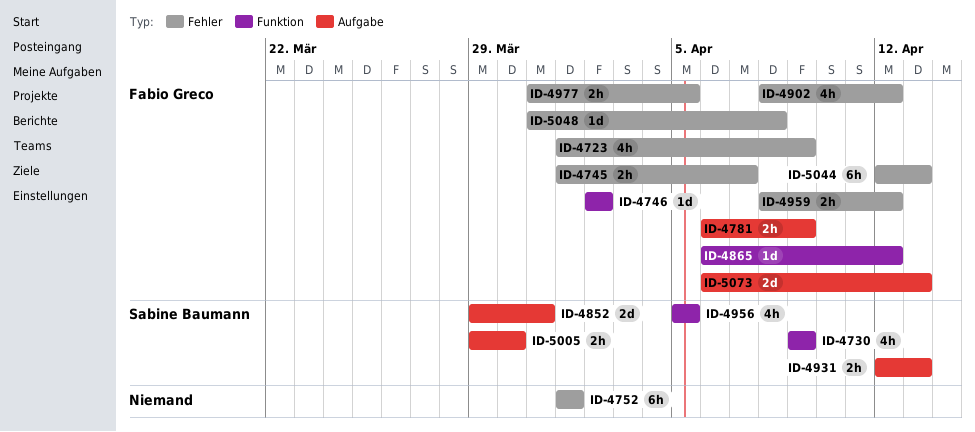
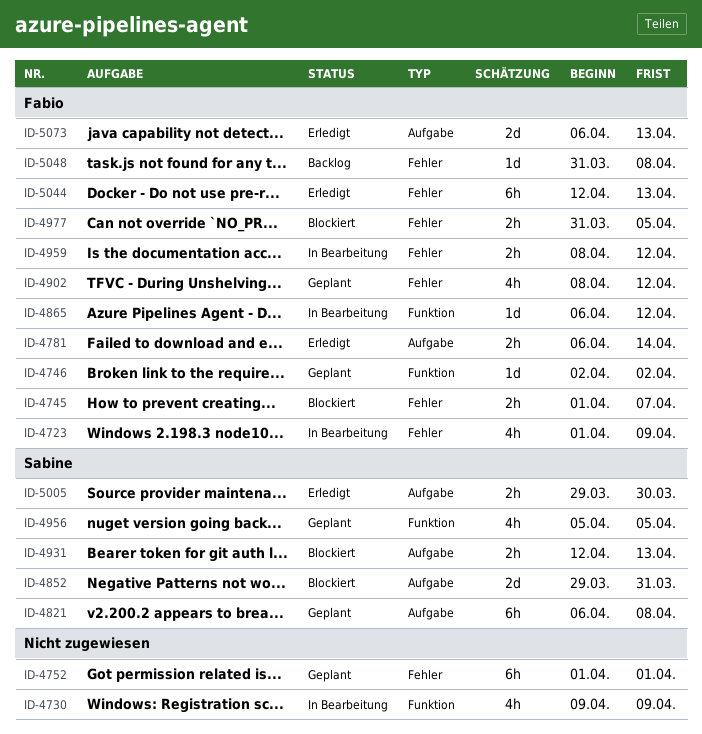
ID-4730, owner: Sabine Baumann -> none
ID-4781, due: Apr 9 -> Apr 14
ID-4821: none -> present

